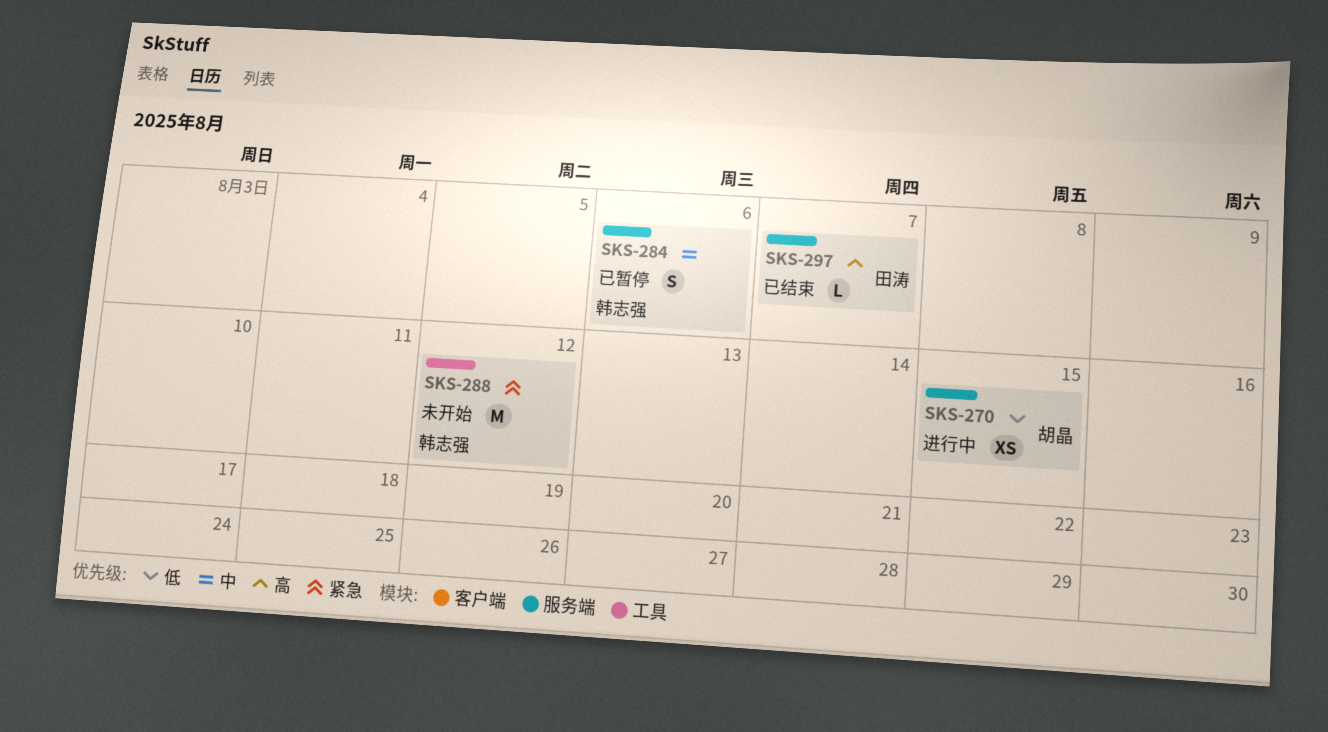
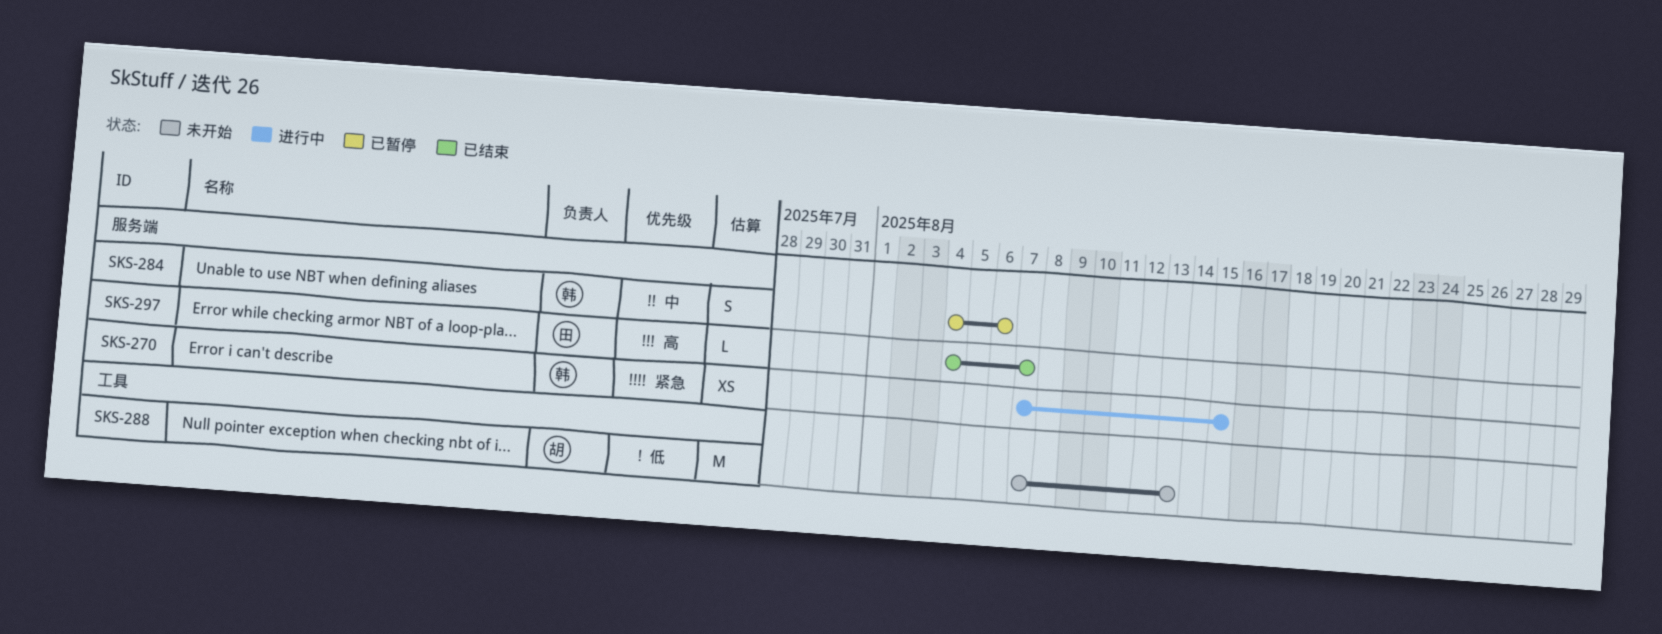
SKS-270, owner: 胡晶 -> 韩志强
SKS-270, priority: 低 -> 紧急
SKS-288, owner: 韩志强 -> 胡晶
SKS-288, priority: 紧急 -> 低
SKS-288, due: Aug 12 -> Aug 13

